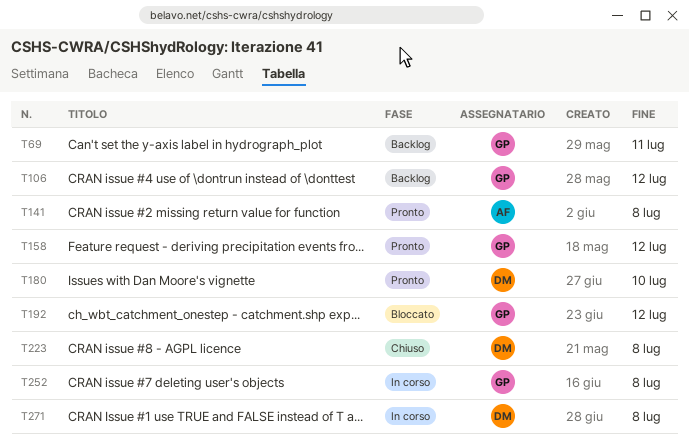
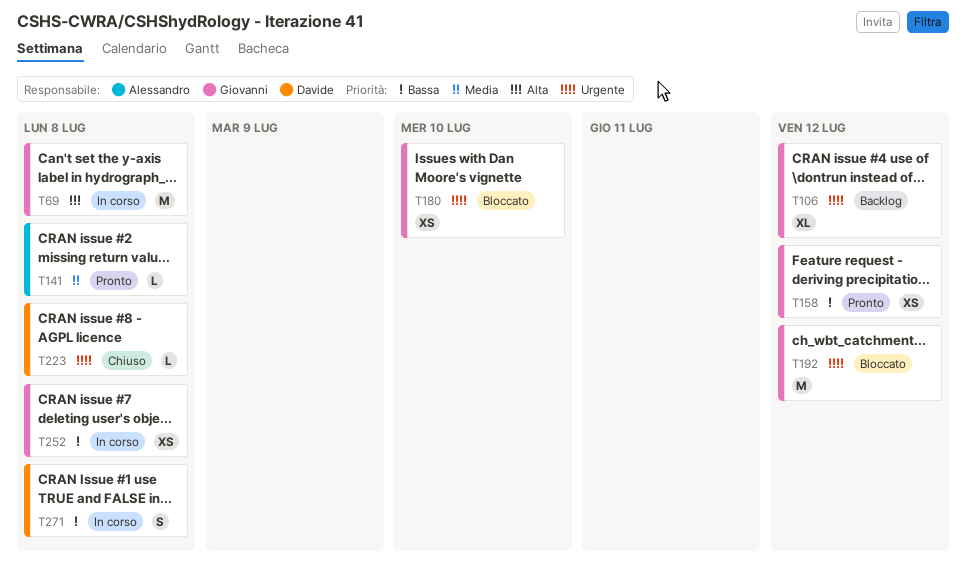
T69, status: Backlog -> In corso
T69, due: Jul 11 -> Jul 8
T180, status: Pronto -> Bloccato
T180, owner: Davide -> Giovanni

